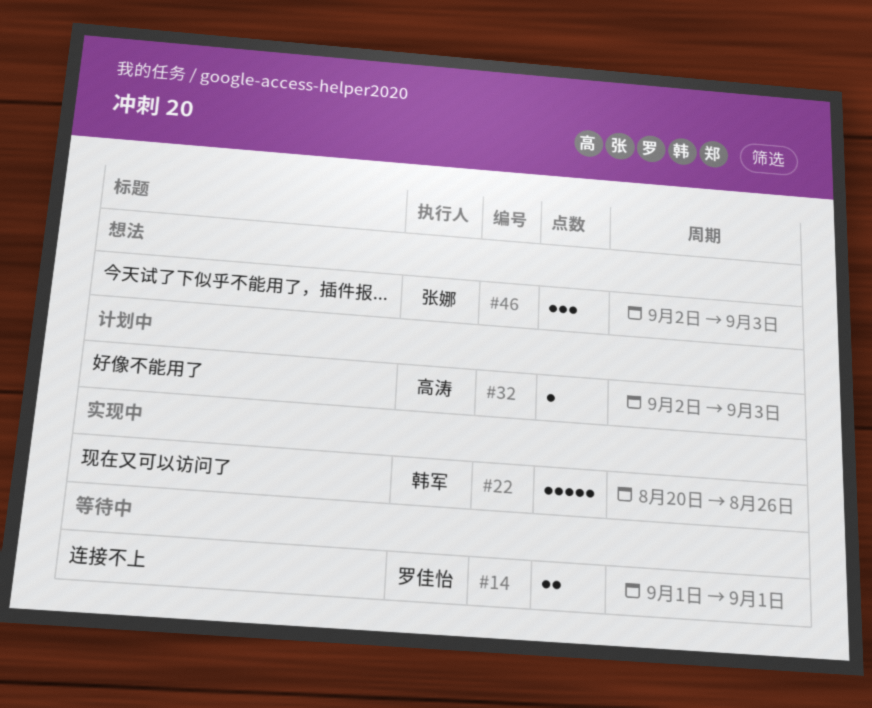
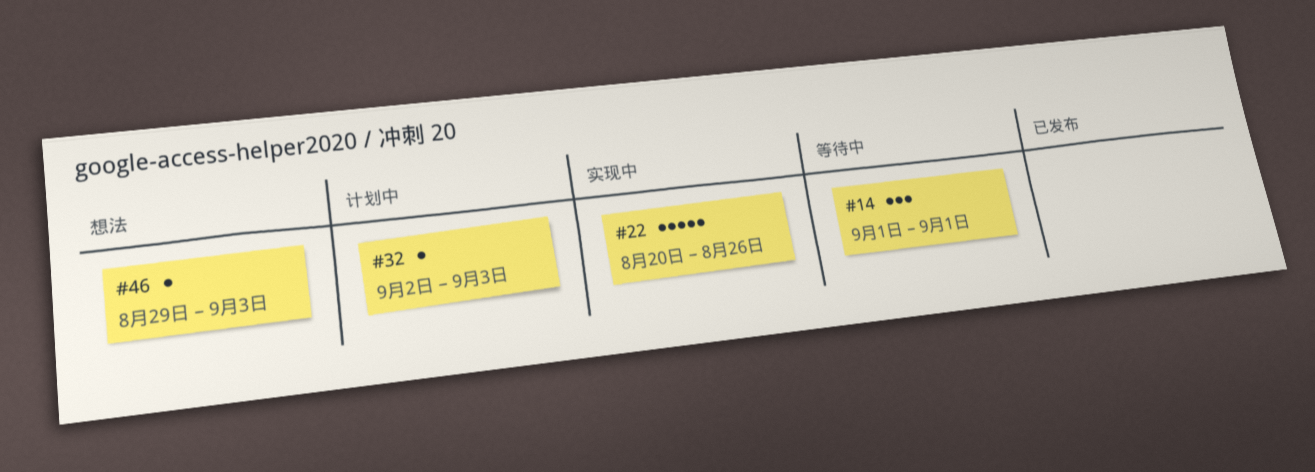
#14, estimate: 2 -> 3
#46, estimate: 3 -> 1
#46, start: Sep 2 -> Aug 29

